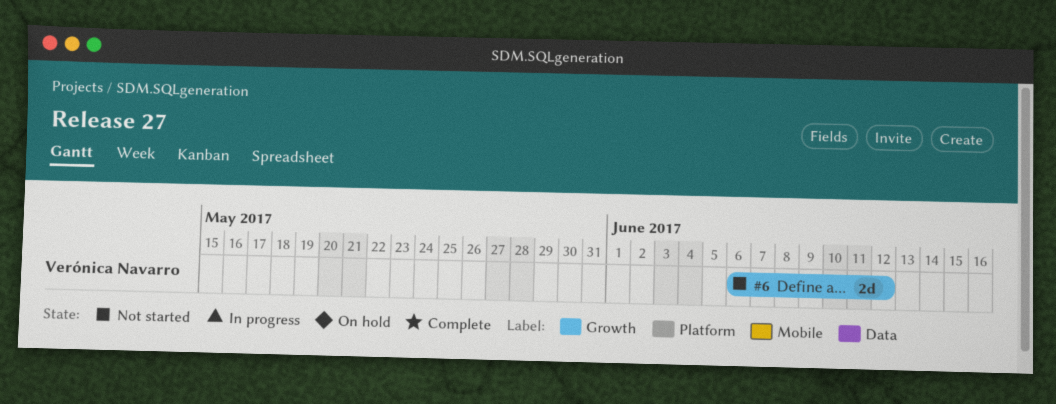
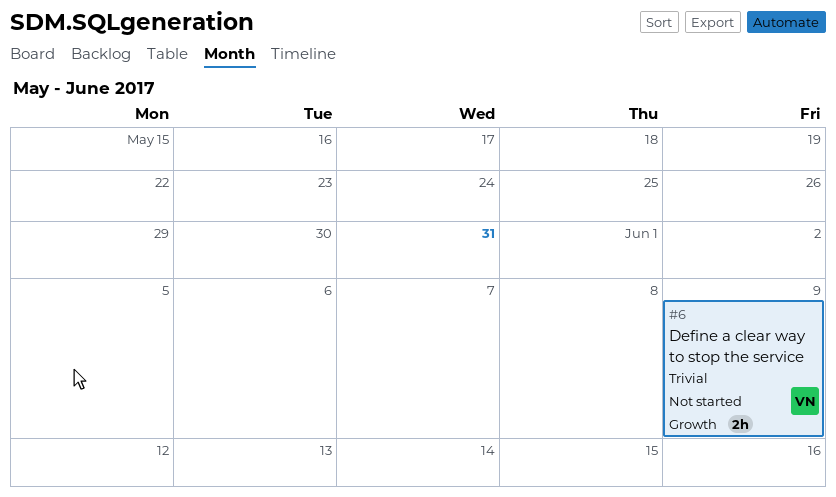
#6, estimate: 2d -> 2h
#6, due: Jun 12 -> Jun 9

